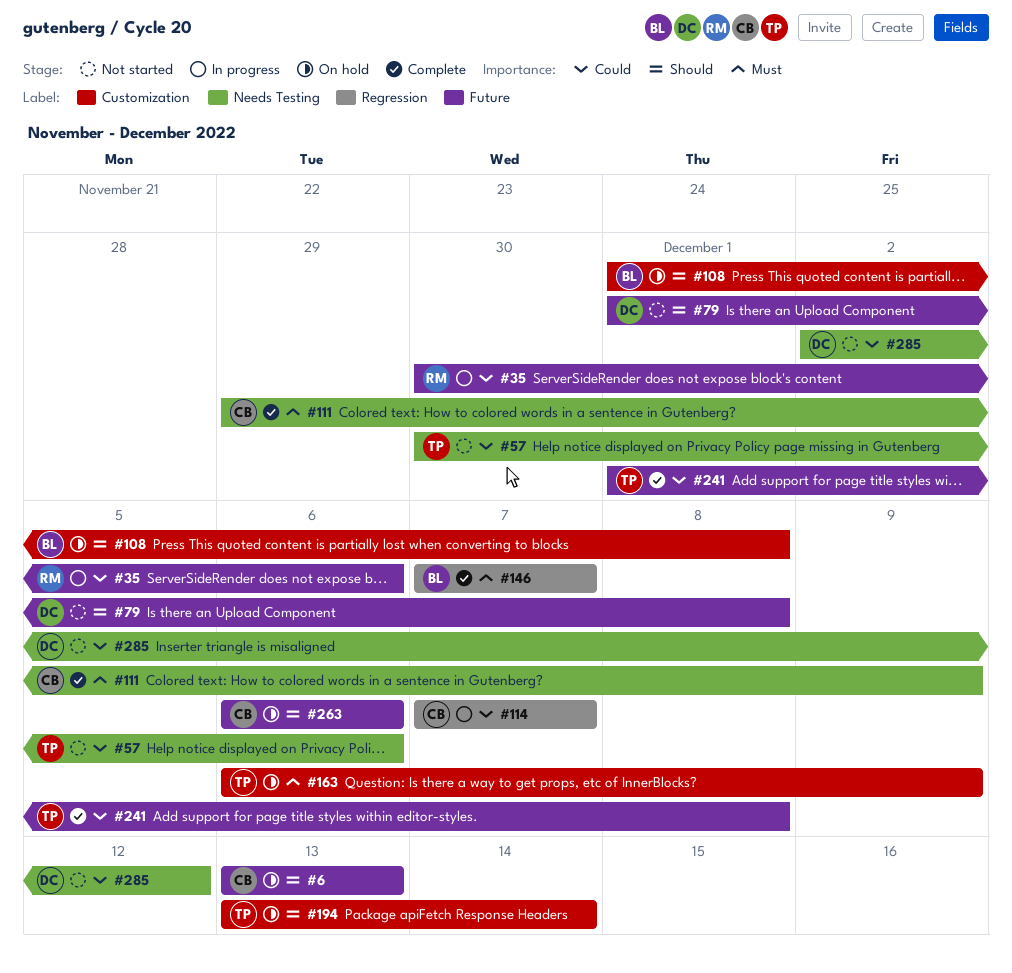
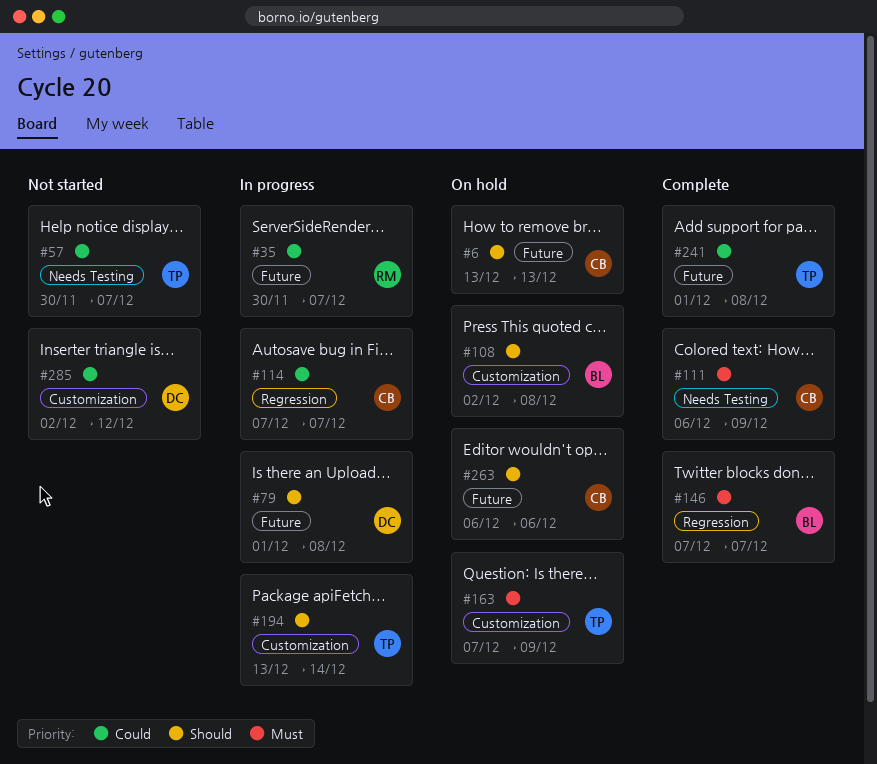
#35, due: Dec 6 -> Dec 7
#57, due: Dec 6 -> Dec 7
#79, status: Not started -> In progress
#108, start: Dec 1 -> Dec 2
#111, start: Nov 29 -> Dec 6
#163, start: Dec 6 -> Dec 7
#194, status: On hold -> In progress
#285, label: Needs Testing -> Customization

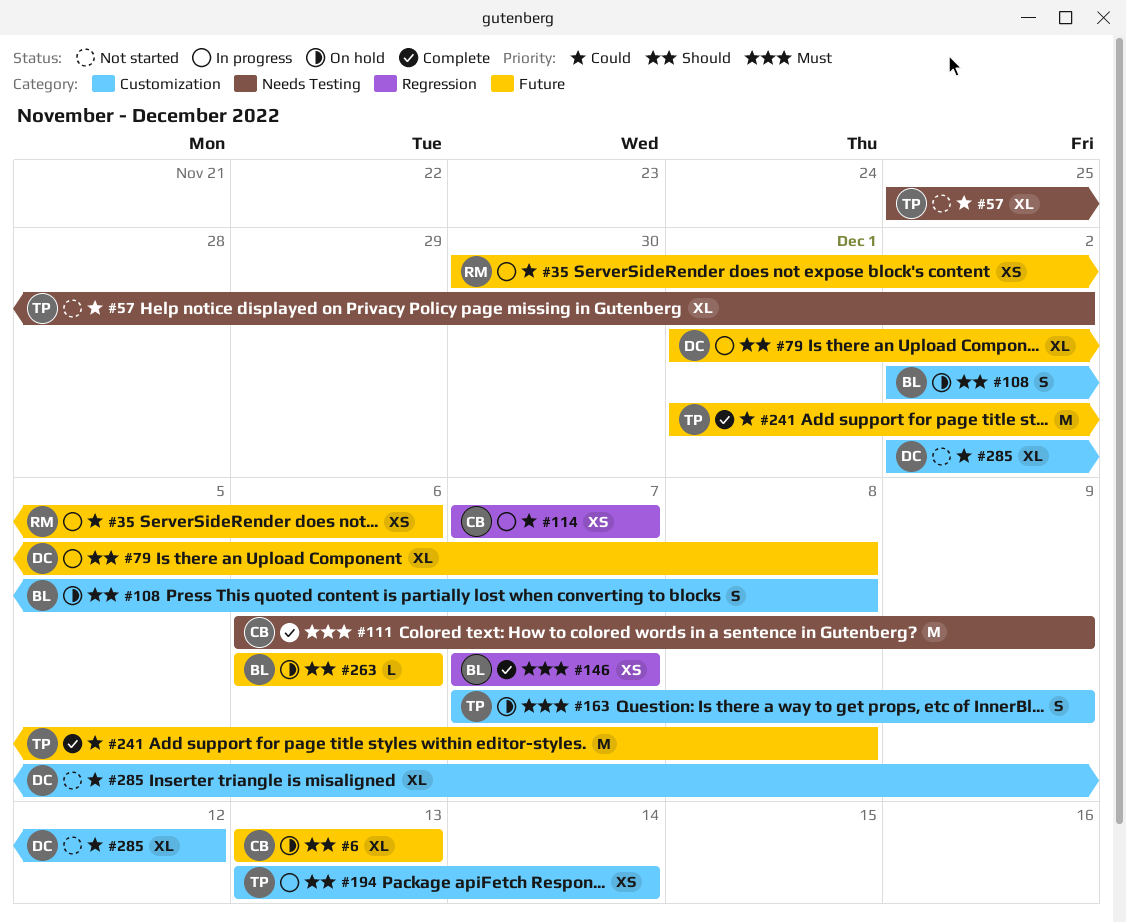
#35, due: Dec 7 -> Dec 6
#57, start: Nov 30 -> Nov 25
#57, due: Dec 7 -> Dec 2
#263, owner: CB -> BL

